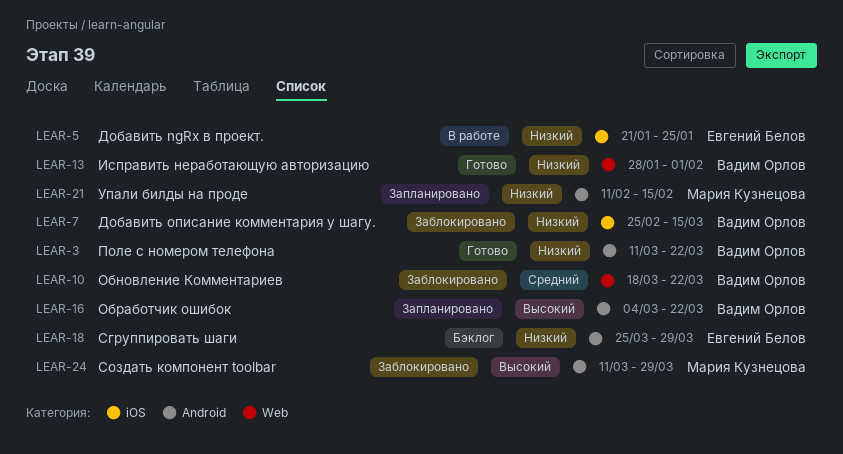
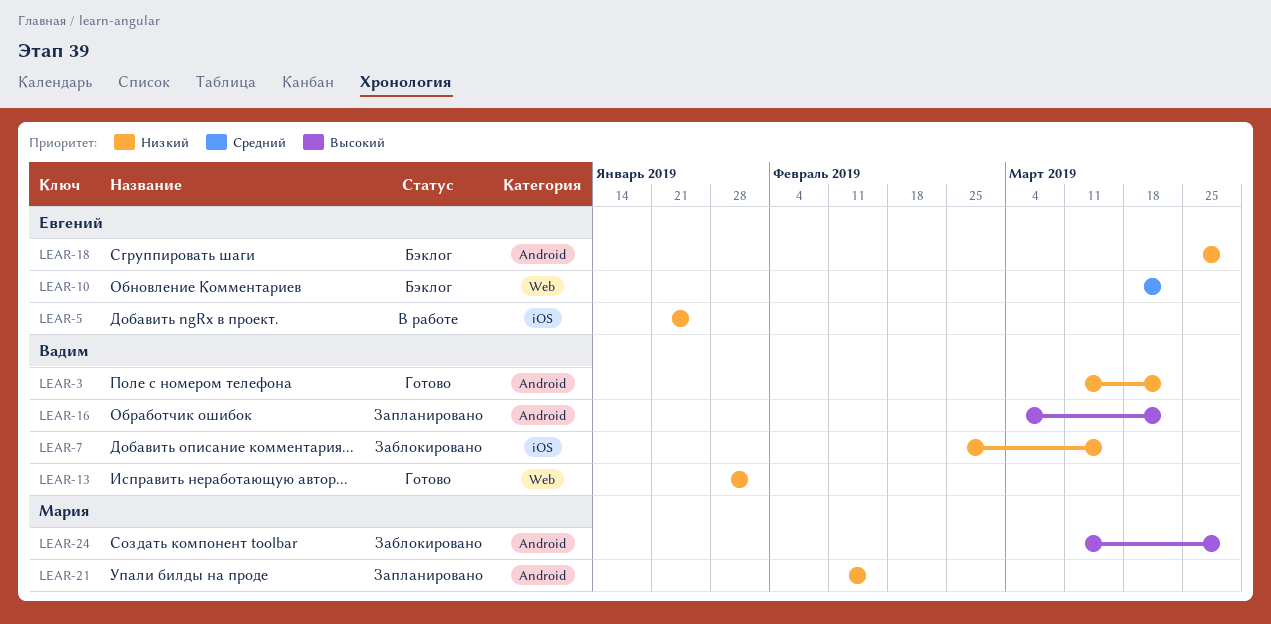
LEAR-10, status: Заблокировано -> Бэклог
LEAR-10, owner: Вадим Орлов -> Евгений Белов

